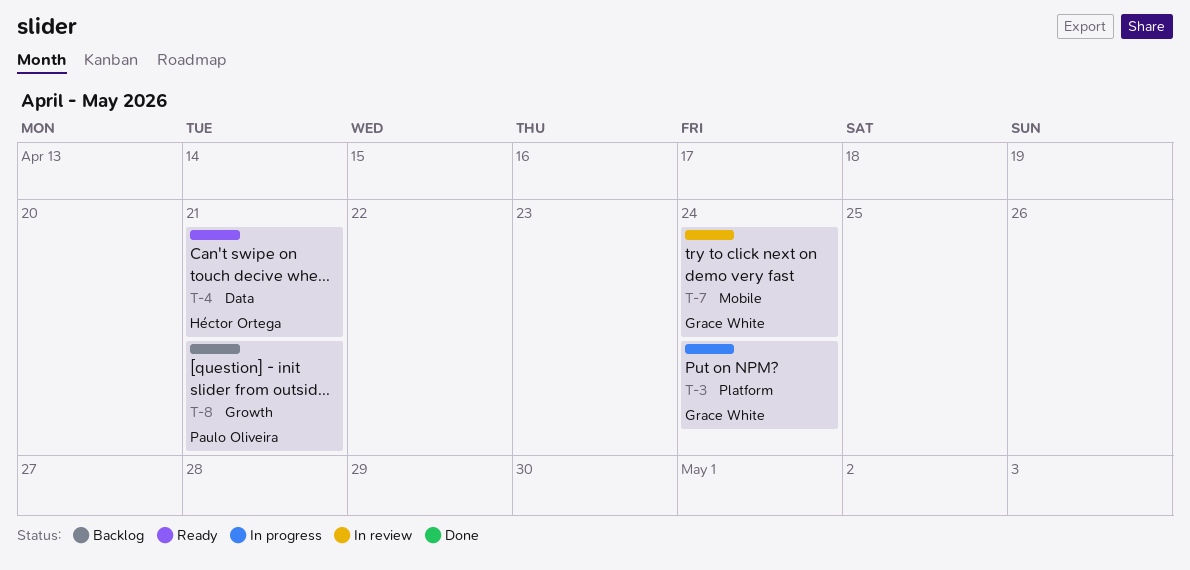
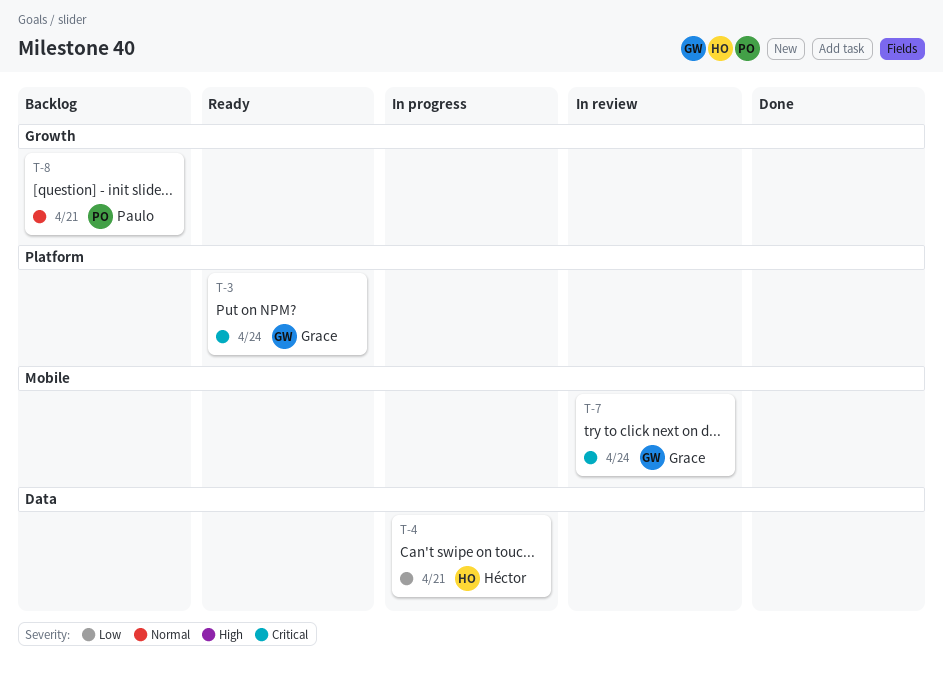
T-3, status: In progress -> Ready
T-4, status: Ready -> In progress

